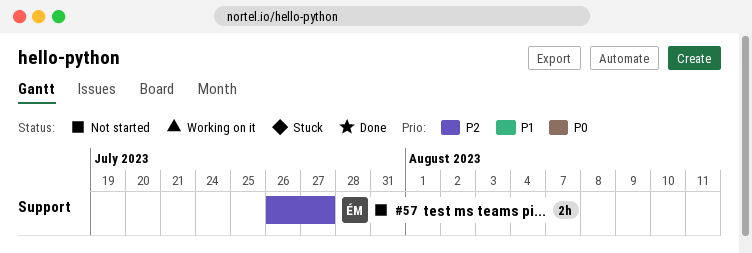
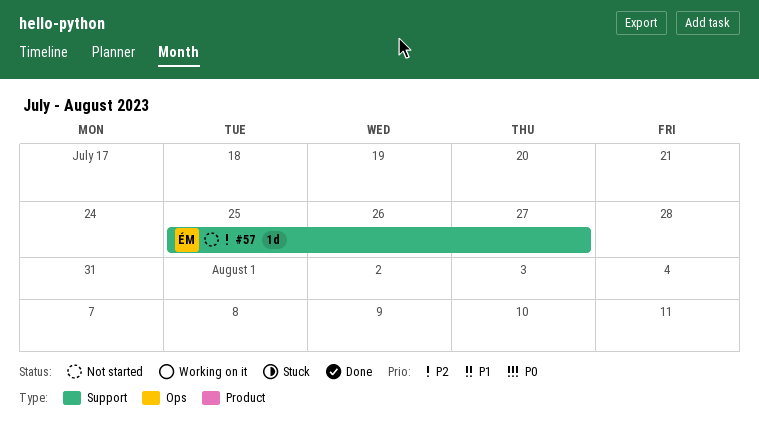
#57, estimate: 2h -> 1d
#57, start: Jul 26 -> Jul 25

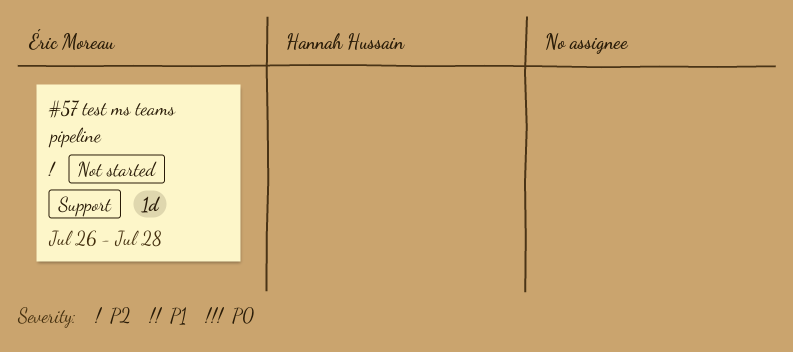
#57, start: Jul 25 -> Jul 26
#57, due: Jul 27 -> Jul 28

